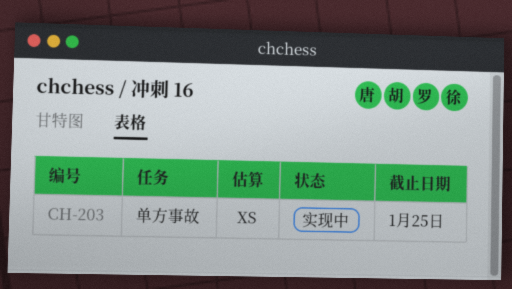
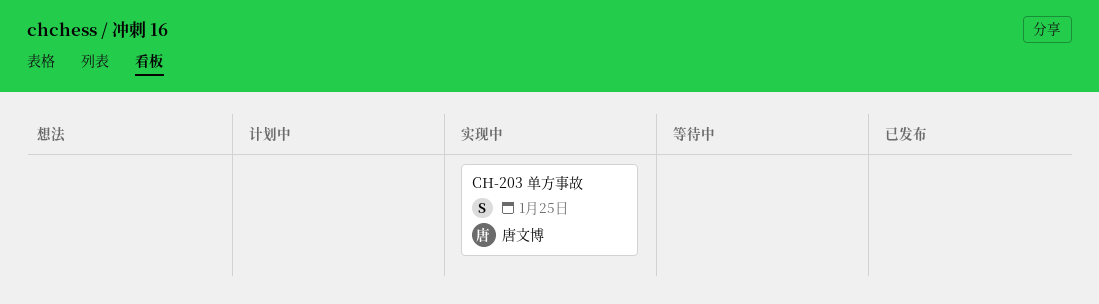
CH-203, estimate: XS -> S

